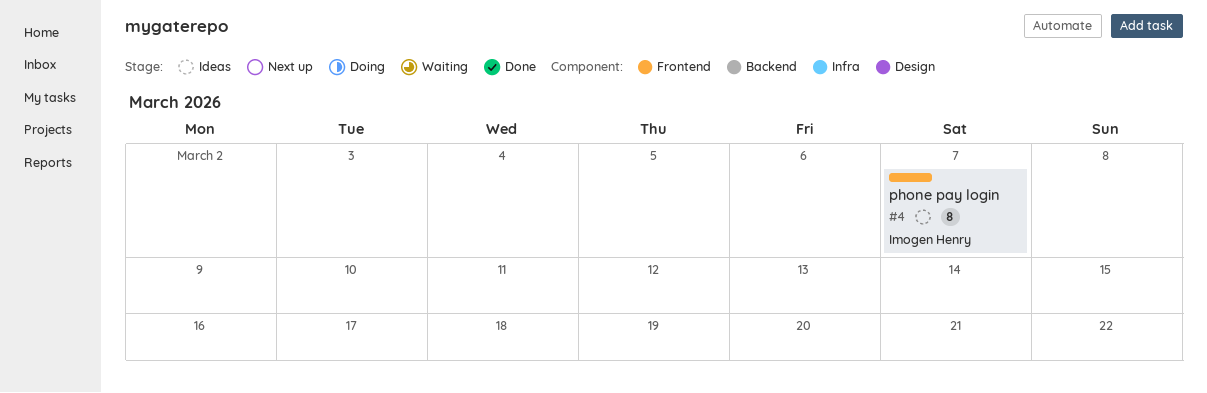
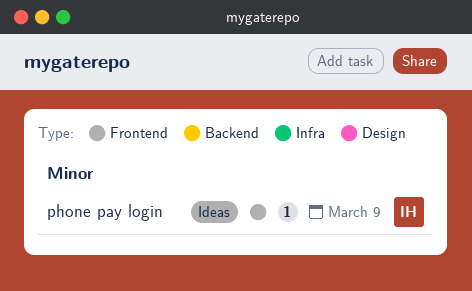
phone pay login, estimate: 8 -> 1
phone pay login, due: Mar 7 -> Mar 9

